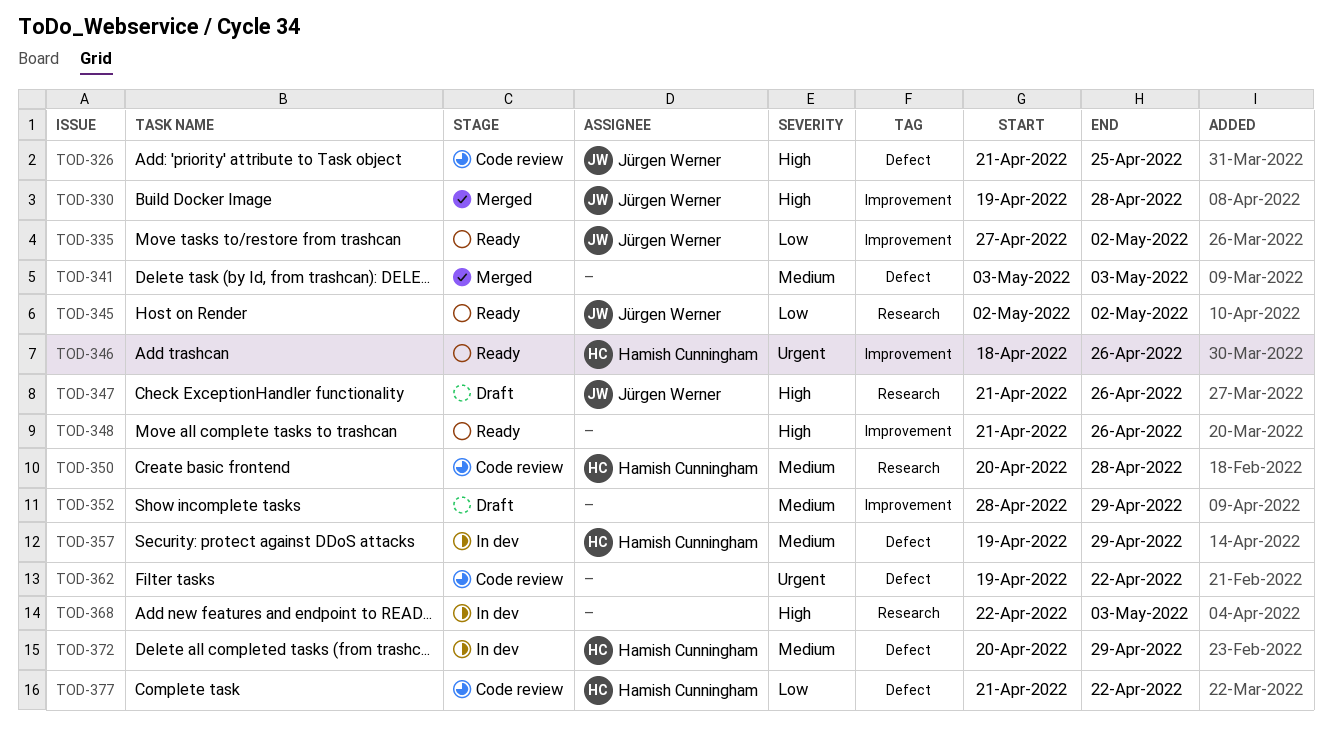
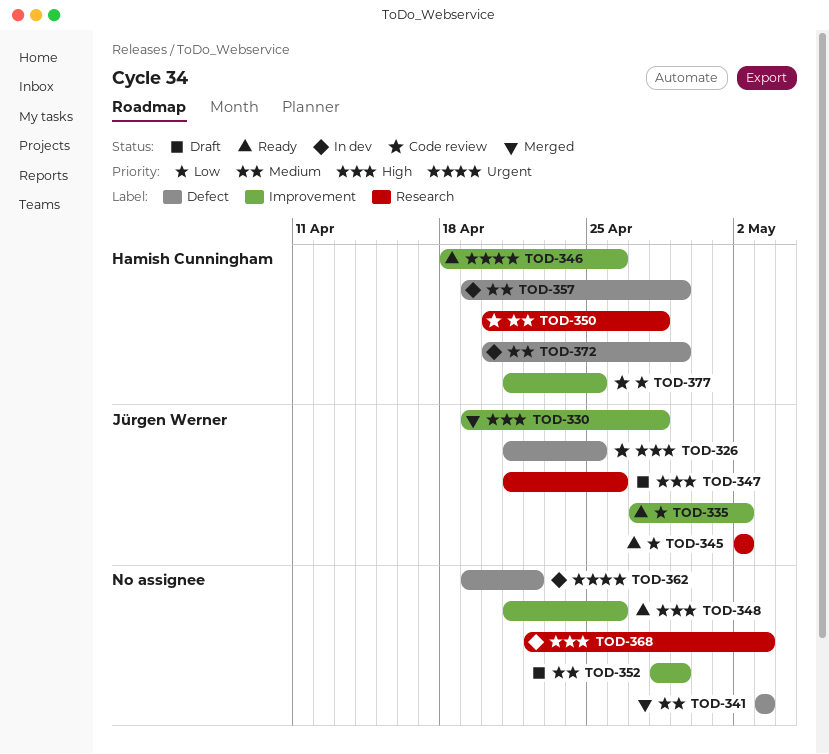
TOD-362, status: Code review -> In dev
TOD-377, label: Defect -> Improvement
TOD-377, due: Apr 22 -> Apr 25

